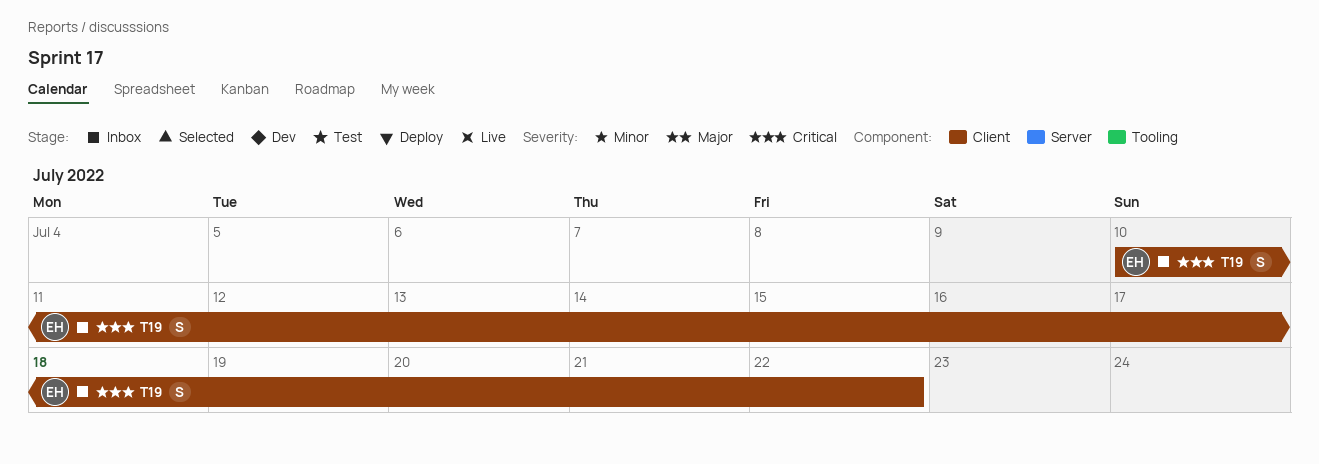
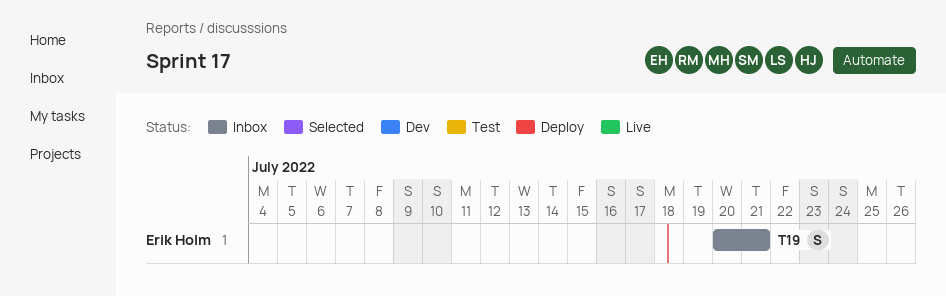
T19, start: Jul 10 -> Jul 20
T19, due: Jul 22 -> Jul 21

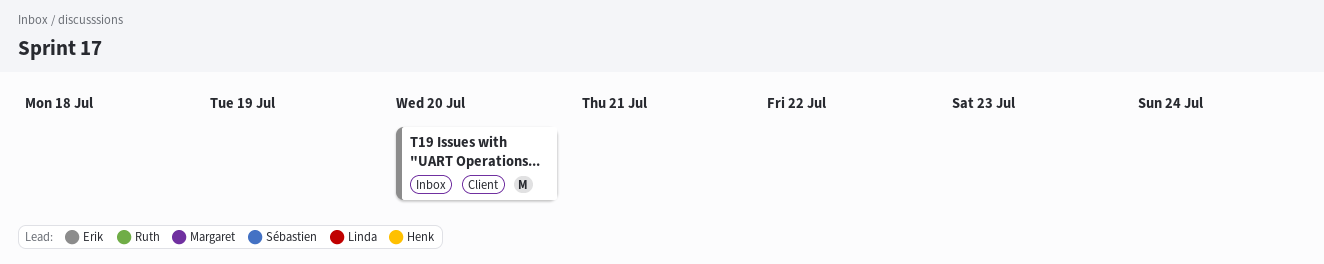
T19, estimate: S -> M
T19, due: Jul 21 -> Jul 20

